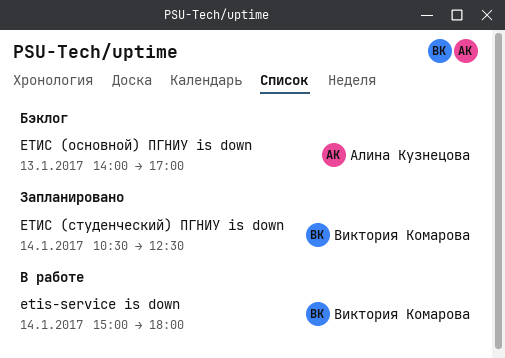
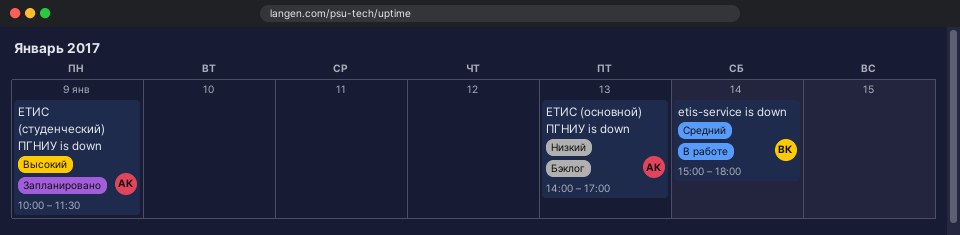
ЕТИС (студенческий) ПГНИУ is down, owner: Виктория Комарова -> Алина Кузнецова
ЕТИС (студенческий) ПГНИУ is down, day: Jan 14 -> Jan 9
ЕТИС (студенческий) ПГНИУ is down, begins: 10:30 -> 10:00
ЕТИС (студенческий) ПГНИУ is down, ends: 12:30 -> 11:30

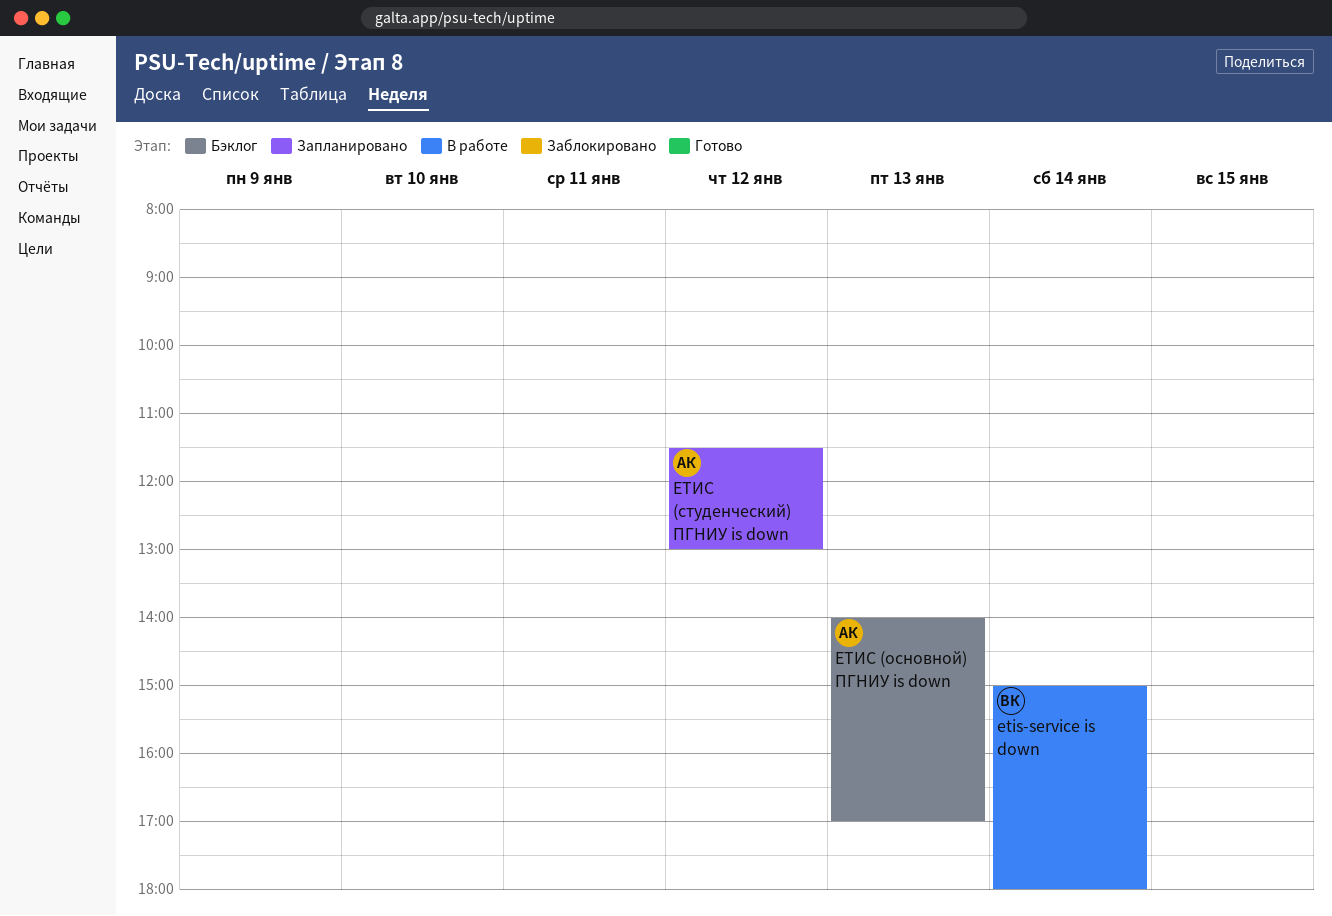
ЕТИС (студенческий) ПГНИУ is down, day: Jan 9 -> Jan 12
ЕТИС (студенческий) ПГНИУ is down, begins: 10:00 -> 11:30
ЕТИС (студенческий) ПГНИУ is down, ends: 11:30 -> 13:00

